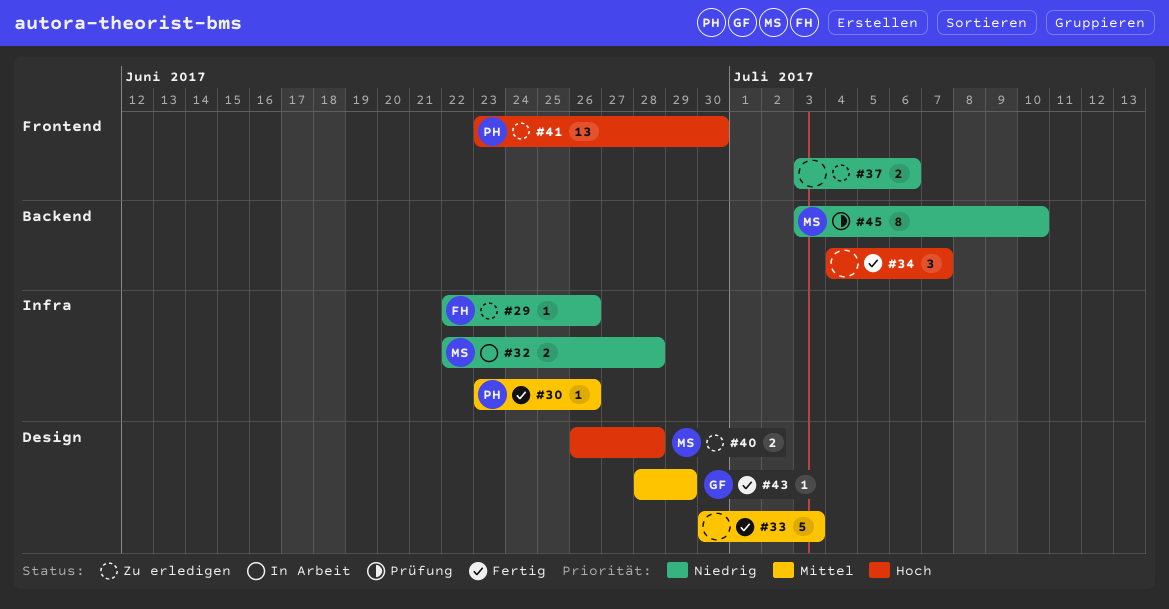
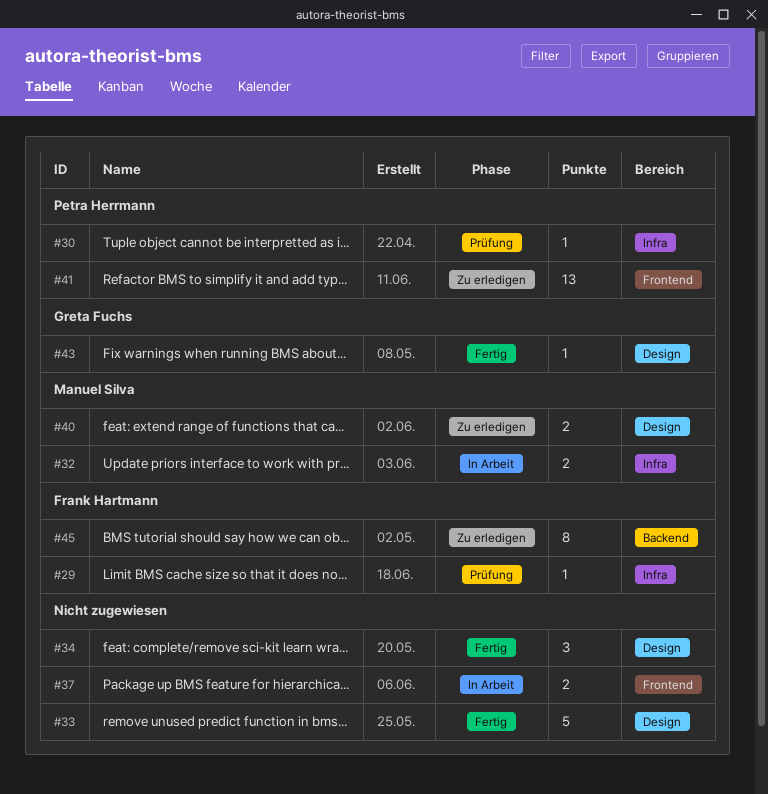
#29, status: Zu erledigen -> Prüfung
#30, status: Fertig -> Prüfung
#34, label: Backend -> Design
#37, status: Zu erledigen -> In Arbeit
#45, status: Prüfung -> Zu erledigen
#45, owner: Manuel Silva -> Frank Hartmann

